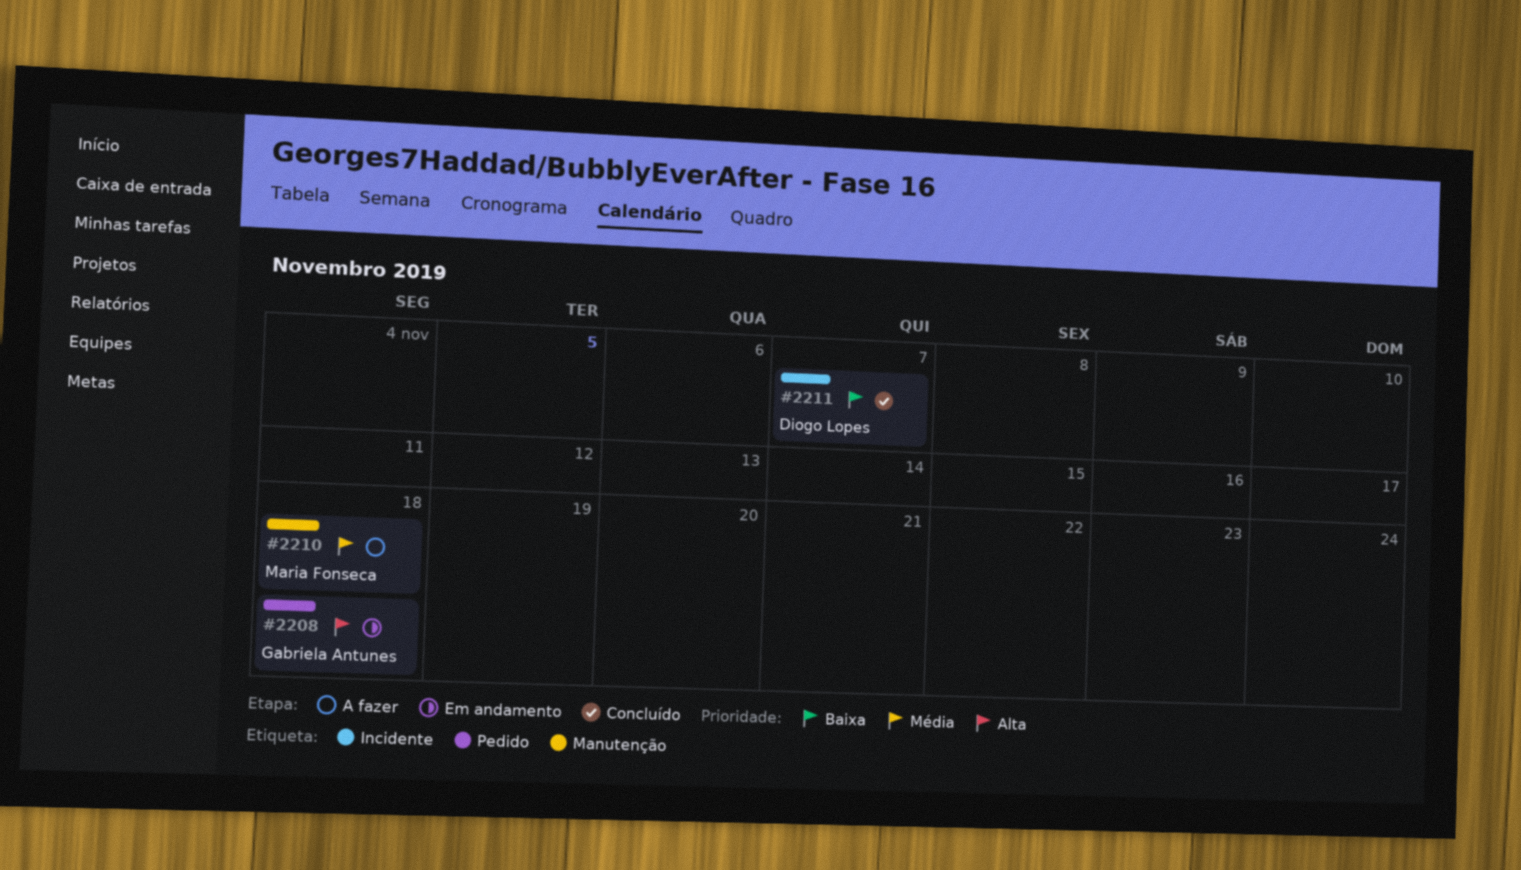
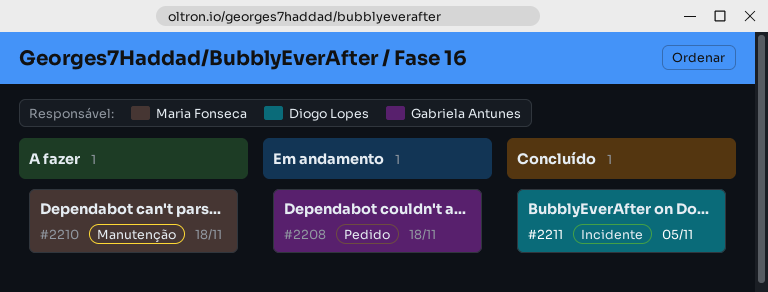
#2211, due: Nov 7 -> Nov 5

